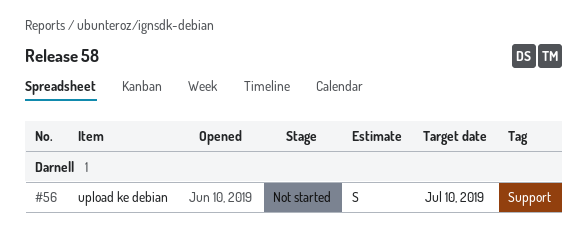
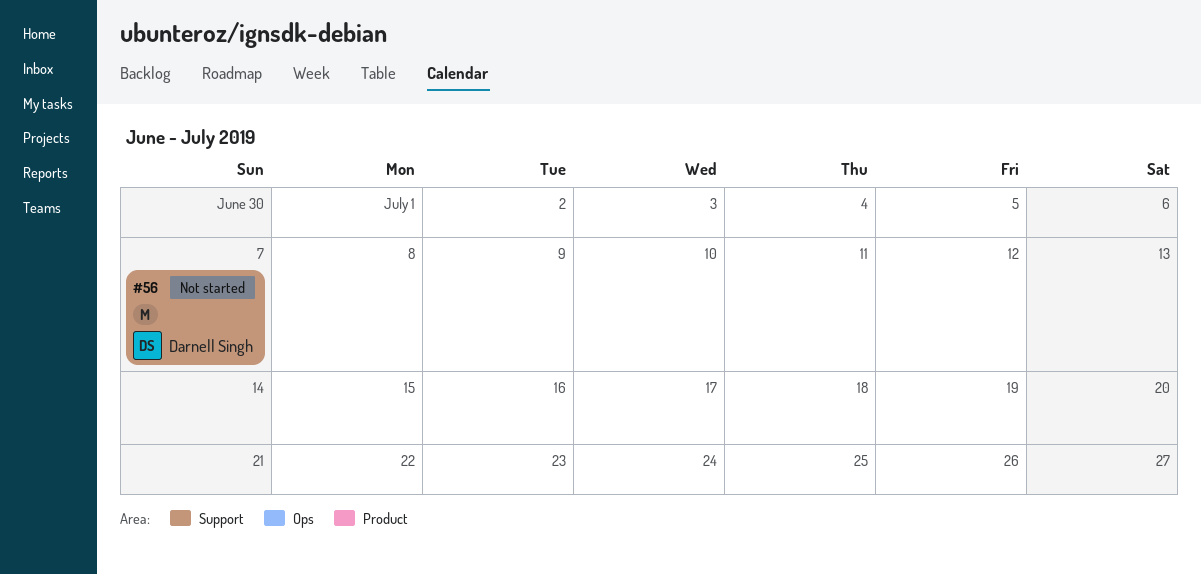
#56, estimate: S -> M
#56, due: Jul 10 -> Jul 7

